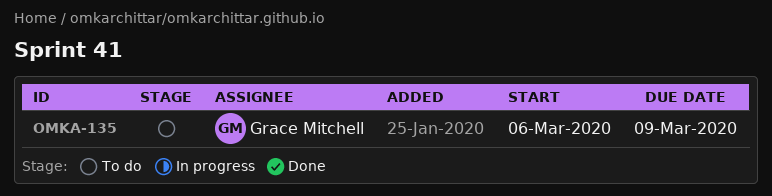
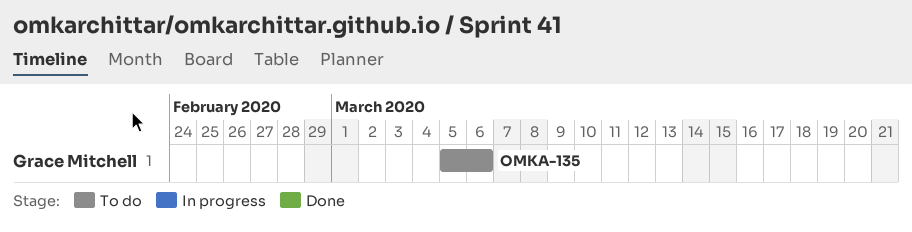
OMKA-135, start: Mar 6 -> Mar 5
OMKA-135, due: Mar 9 -> Mar 6

